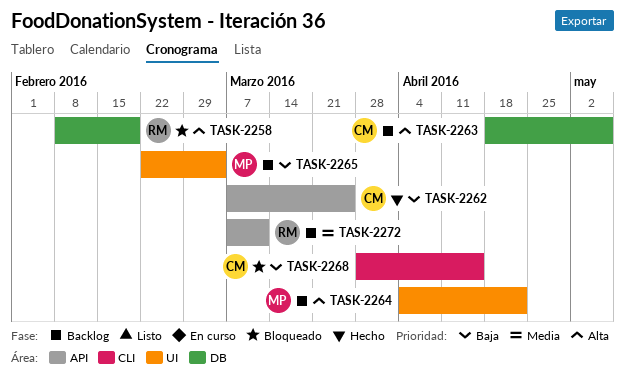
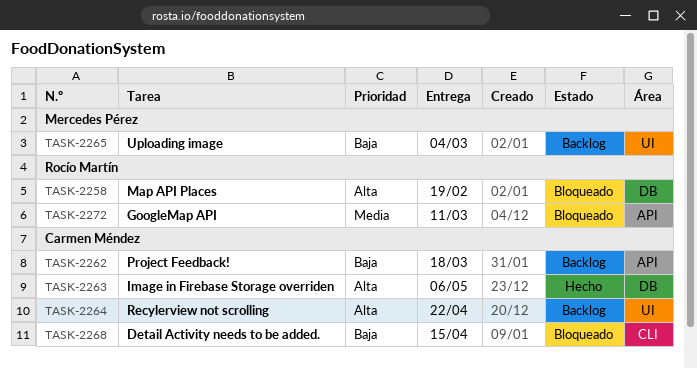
TASK-2262, status: Hecho -> Backlog
TASK-2262, due: Mar 25 -> Mar 18
TASK-2263, status: Backlog -> Hecho
TASK-2264, owner: Mercedes Pérez -> Carmen Méndez
TASK-2272, status: Backlog -> Bloqueado

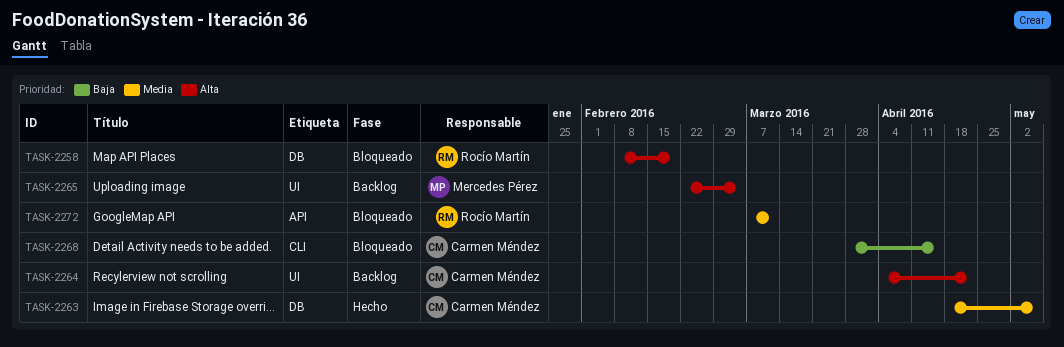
TASK-2262: present -> none
TASK-2263, priority: Alta -> Media
TASK-2265, priority: Baja -> Alta

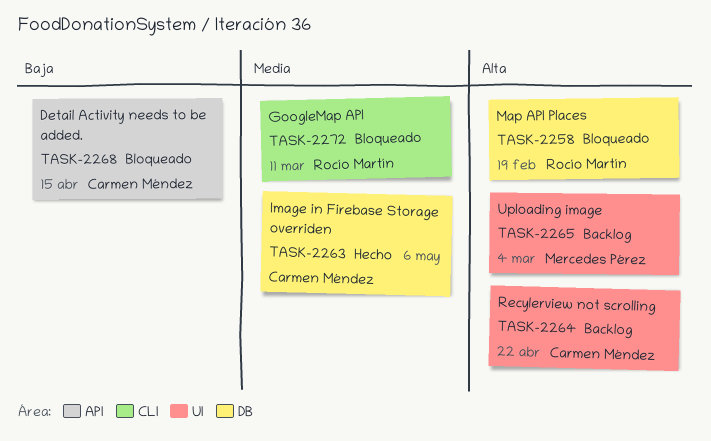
TASK-2268, label: CLI -> API
TASK-2272, label: API -> CLI

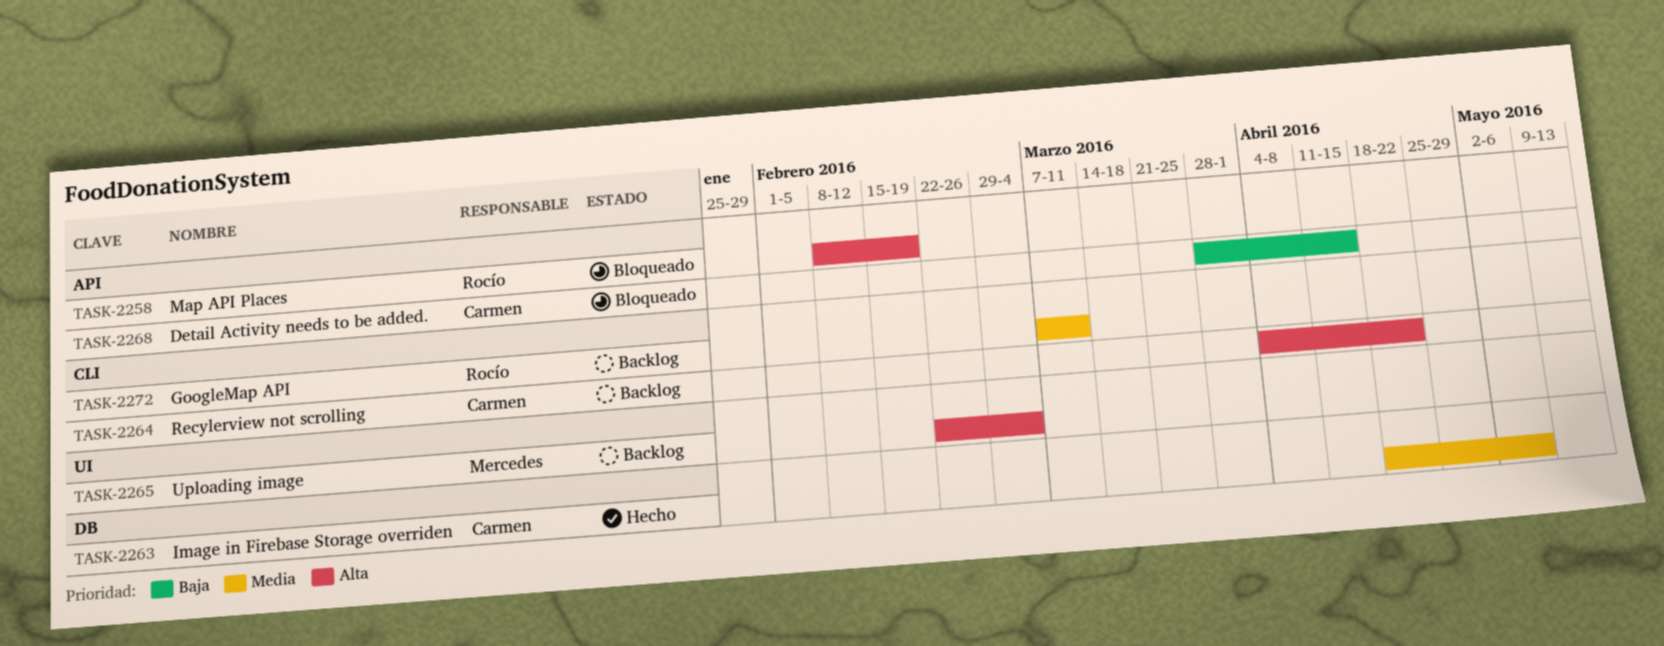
TASK-2258, label: DB -> API
TASK-2264, label: UI -> CLI
TASK-2272, status: Bloqueado -> Backlog

